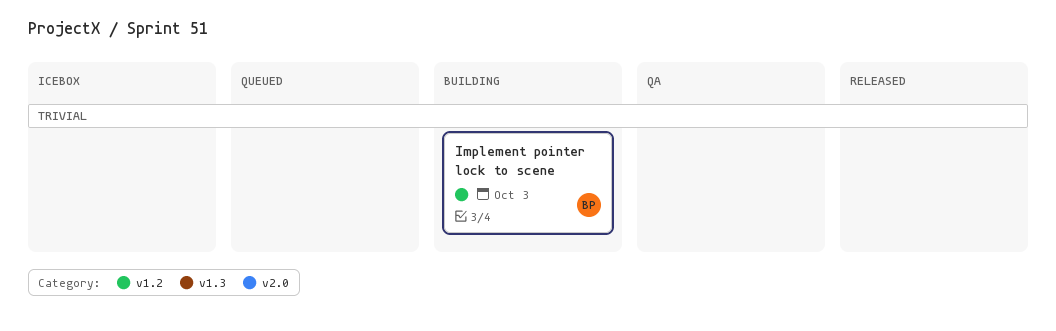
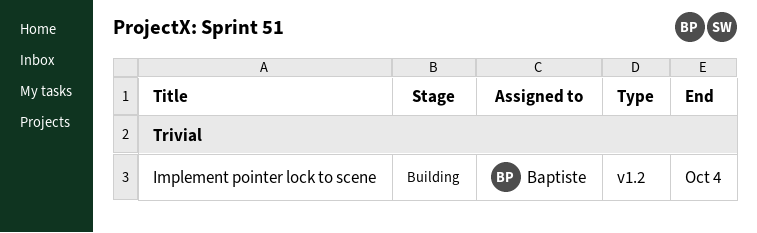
Implement pointer lock to scene, due: Oct 3 -> Oct 4

